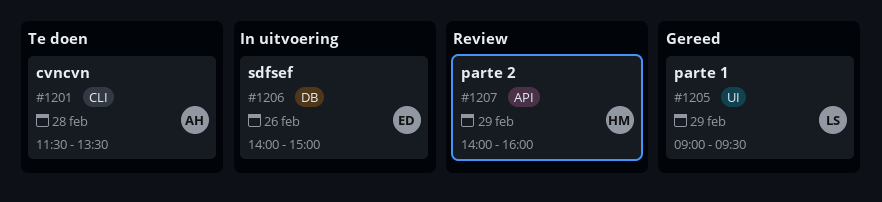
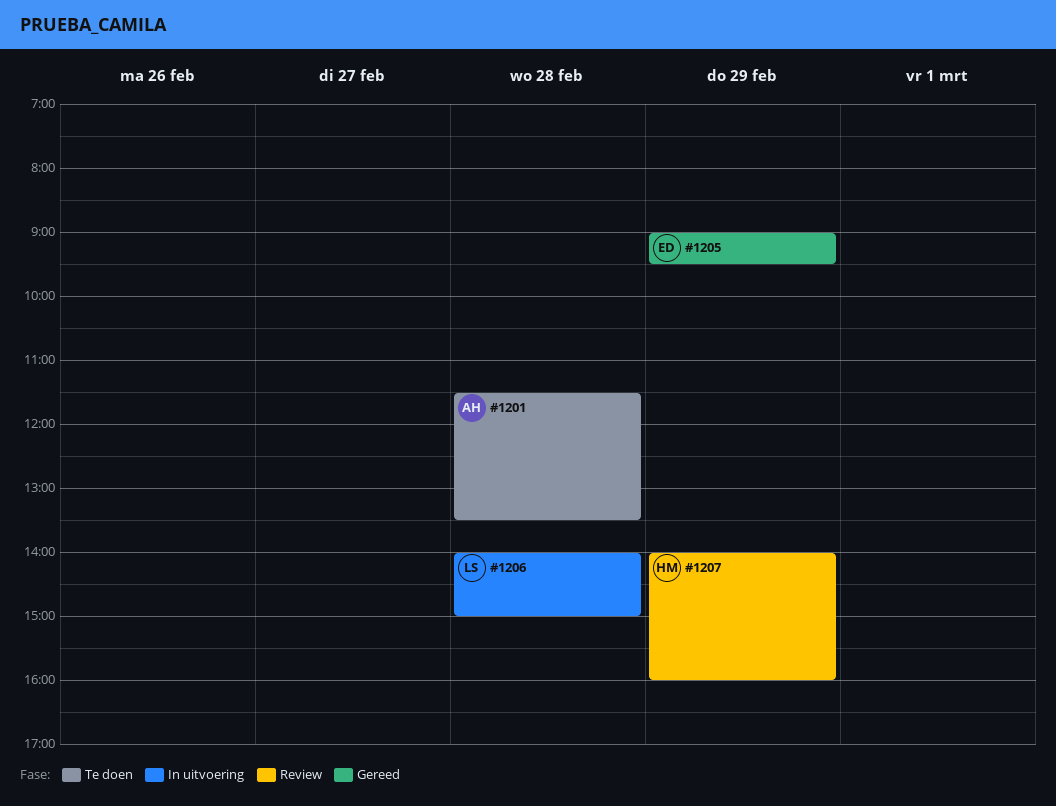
#1205, owner: LS -> ED
#1206, owner: ED -> LS
#1206, day: Feb 26 -> Feb 28

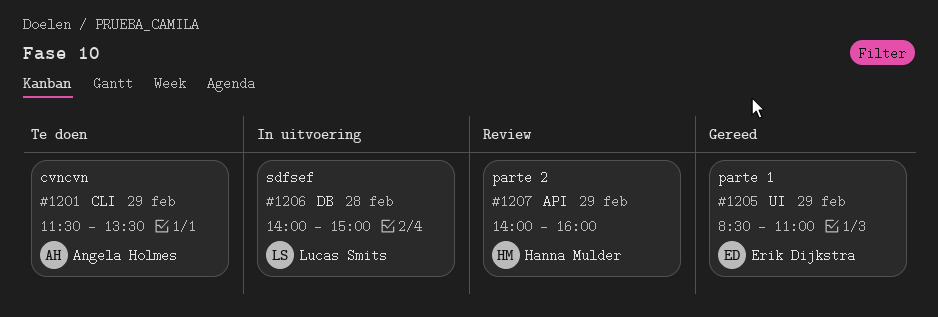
#1201, day: Feb 28 -> Feb 29
#1205, begins: 09:00 -> 08:30
#1205, ends: 09:30 -> 11:00

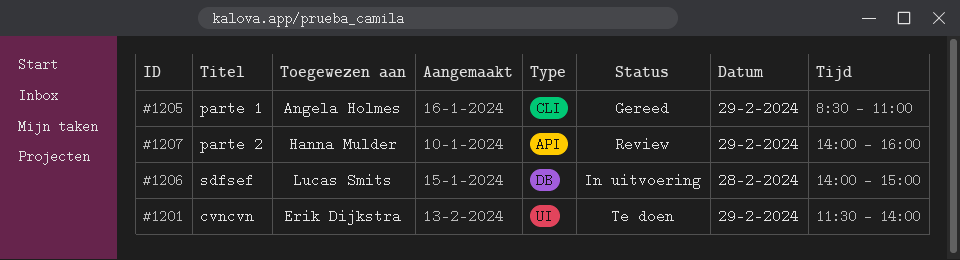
#1201, owner: Angela Holmes -> Erik Dijkstra
#1201, label: CLI -> UI
#1201, ends: 13:30 -> 14:00
#1205, owner: Erik Dijkstra -> Angela Holmes
#1205, label: UI -> CLI

